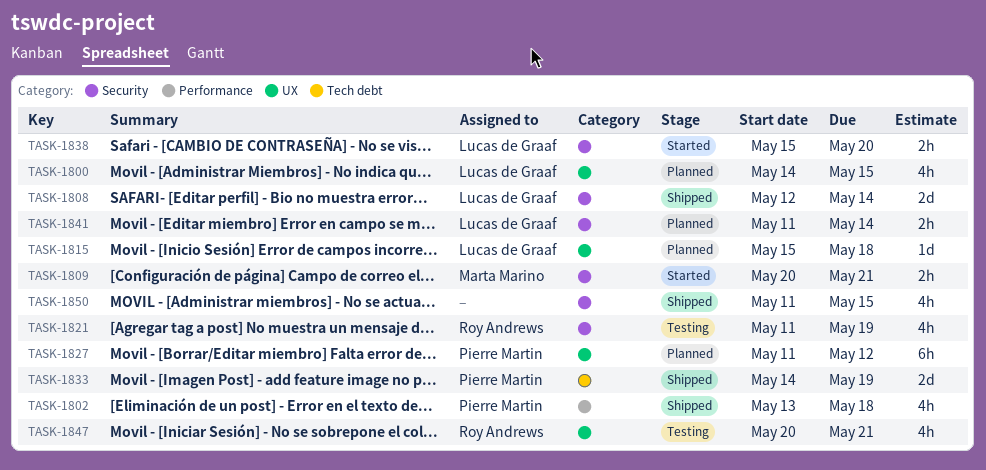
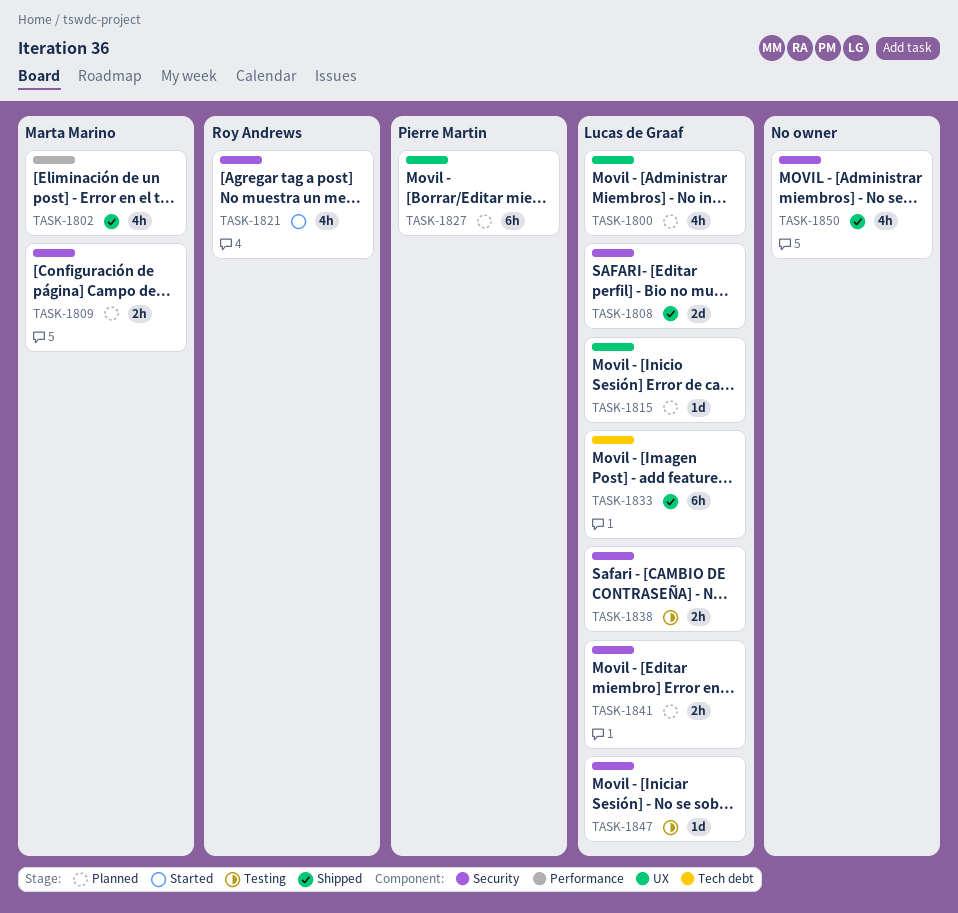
TASK-1802, owner: Pierre Martin -> Marta Marino
TASK-1809, status: Started -> Planned
TASK-1821, status: Testing -> Started
TASK-1833, owner: Pierre Martin -> Lucas de Graaf
TASK-1833, estimate: 2d -> 6h
TASK-1838, status: Started -> Testing
TASK-1847, owner: Roy Andrews -> Lucas de Graaf
TASK-1847, label: UX -> Security
TASK-1847, estimate: 4h -> 1d

